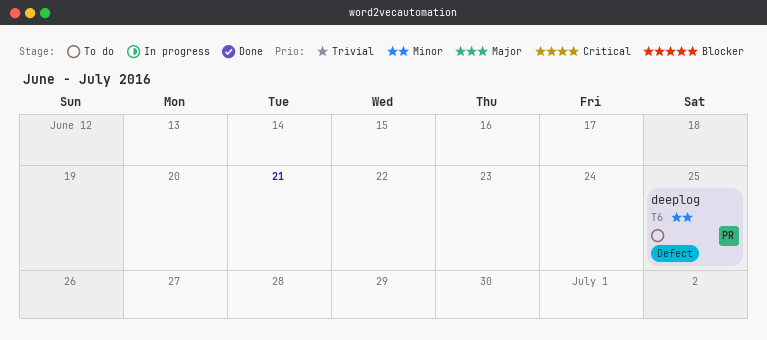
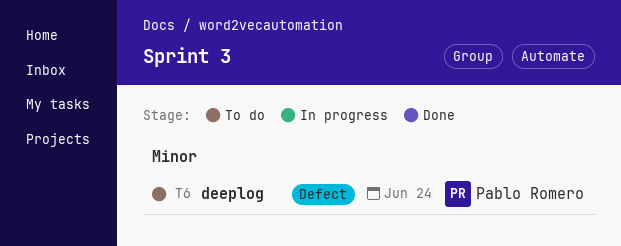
T6, due: Jun 25 -> Jun 24

